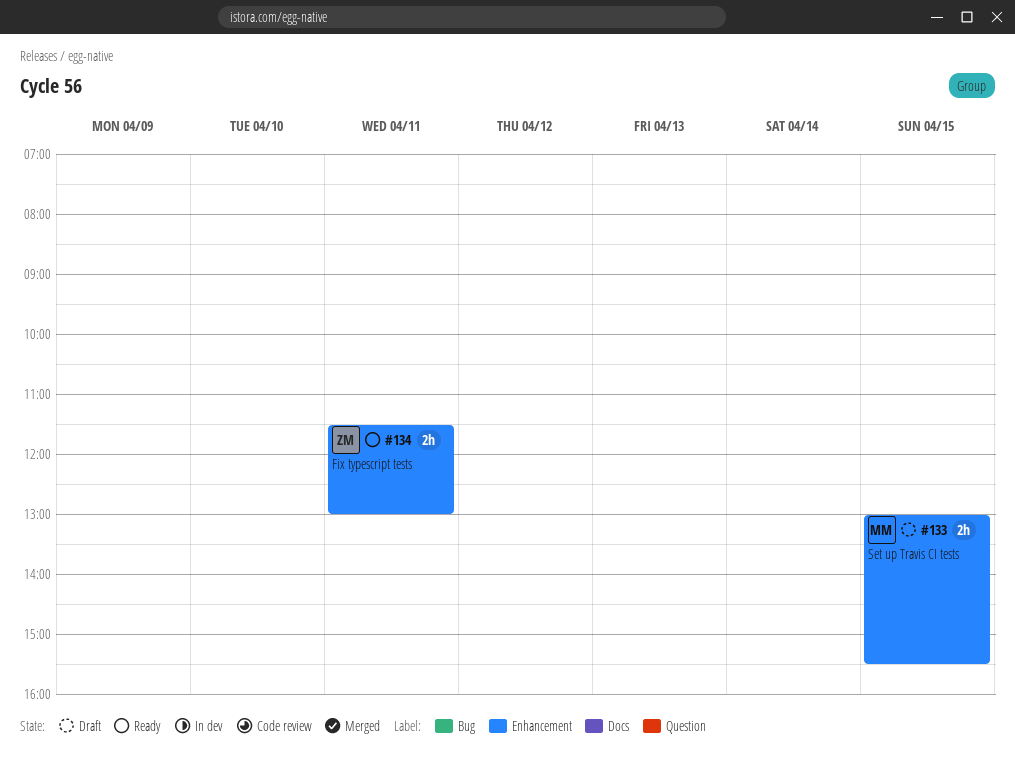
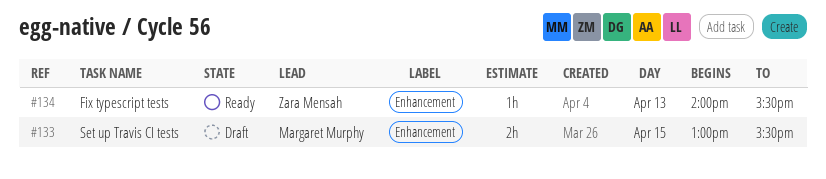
#134, estimate: 2h -> 1h
#134, day: Apr 11 -> Apr 13
#134, begins: 11:30 -> 14:00
#134, ends: 13:00 -> 15:30

